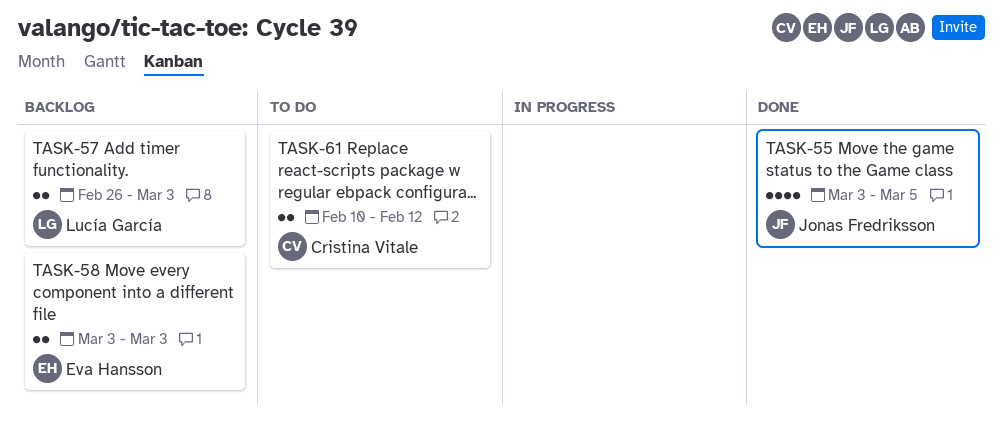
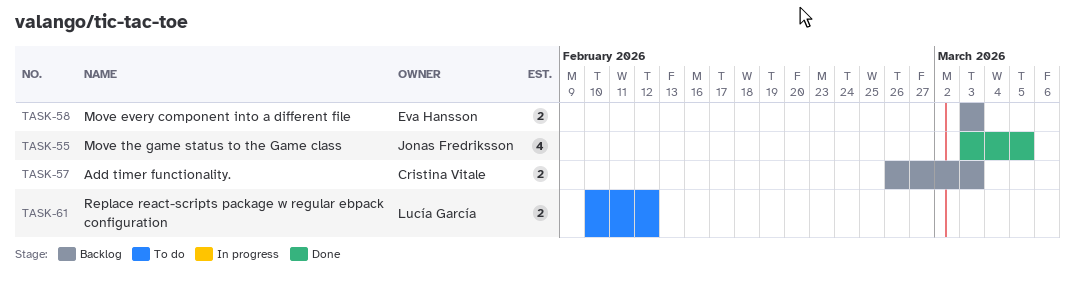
TASK-57, owner: Lucía García -> Cristina Vitale
TASK-61, owner: Cristina Vitale -> Lucía García

